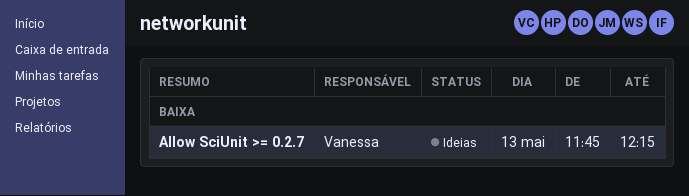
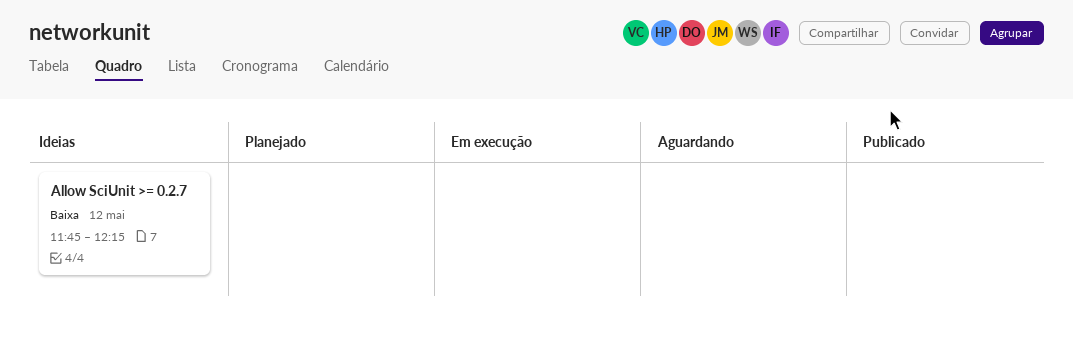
Allow SciUnit >= 0.2.7, day: May 13 -> May 12

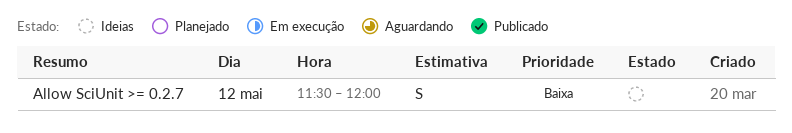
Allow SciUnit >= 0.2.7, begins: 11:45 -> 11:30
Allow SciUnit >= 0.2.7, ends: 12:15 -> 12:00

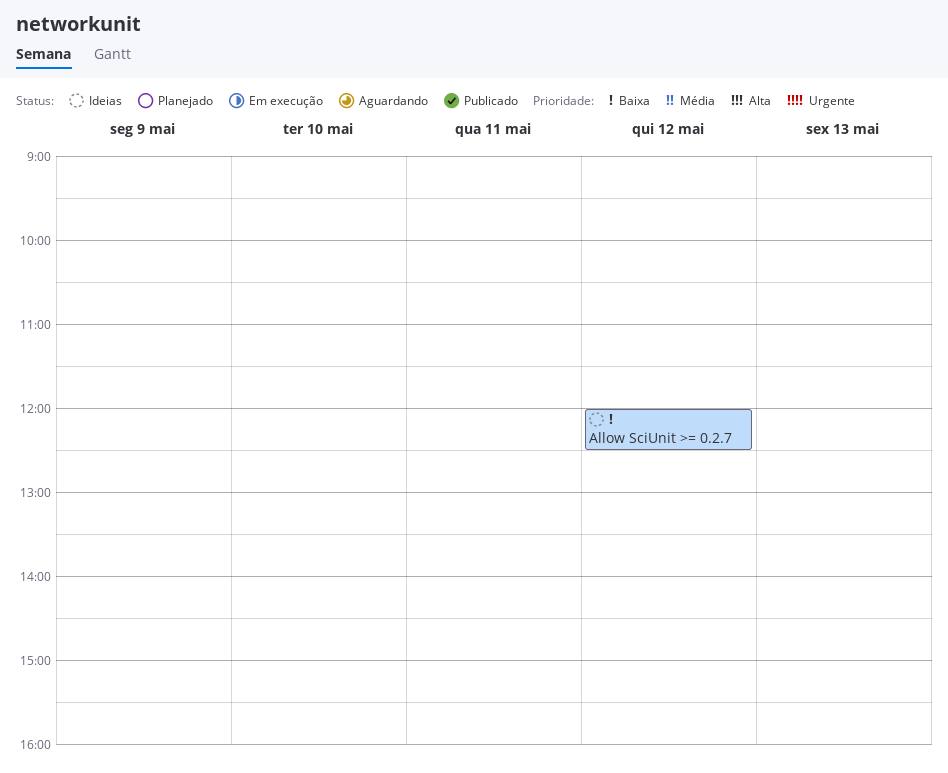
Allow SciUnit >= 0.2.7, begins: 11:30 -> 12:00
Allow SciUnit >= 0.2.7, ends: 12:00 -> 12:30

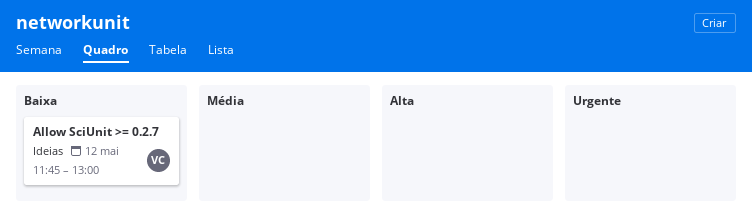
Allow SciUnit >= 0.2.7, begins: 12:00 -> 11:45
Allow SciUnit >= 0.2.7, ends: 12:30 -> 13:00

